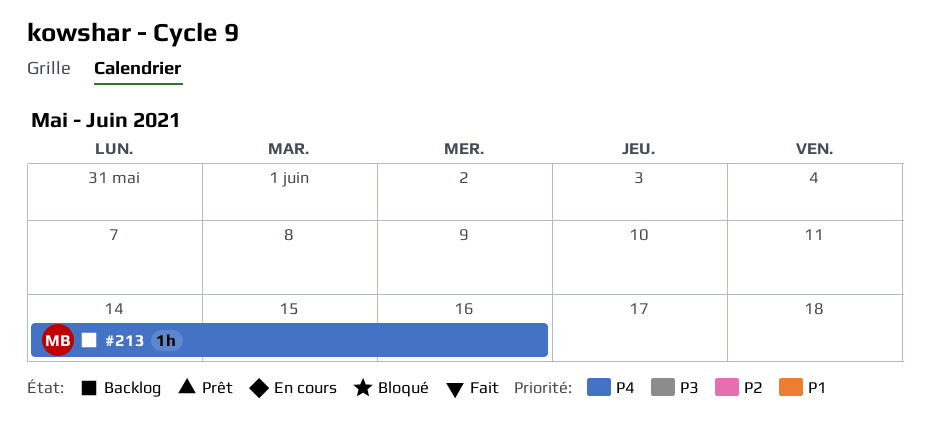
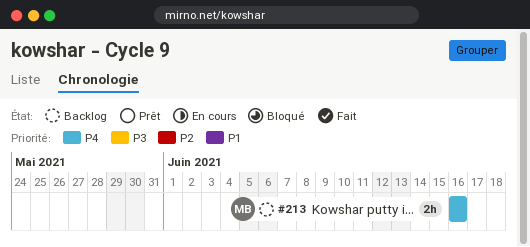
#213, estimate: 1h -> 2h
#213, start: Jun 14 -> Jun 16

